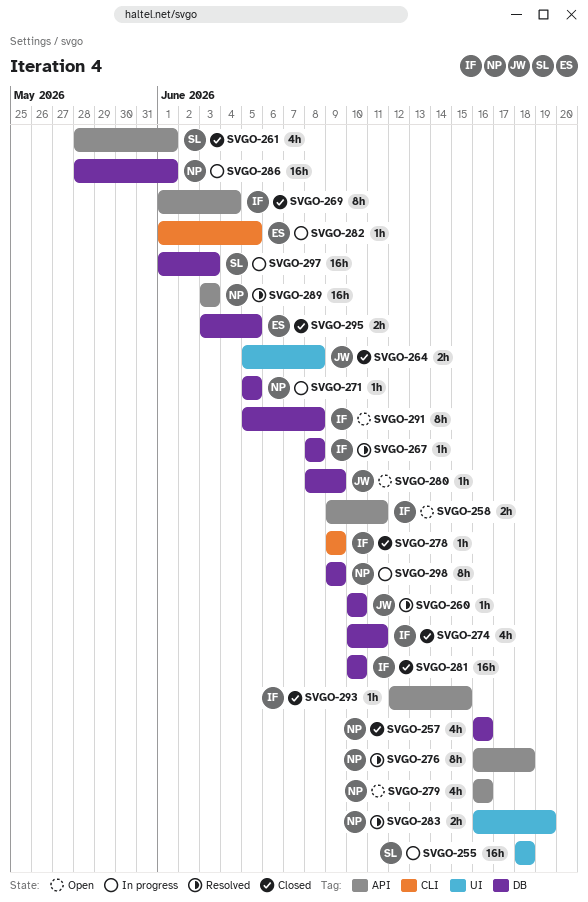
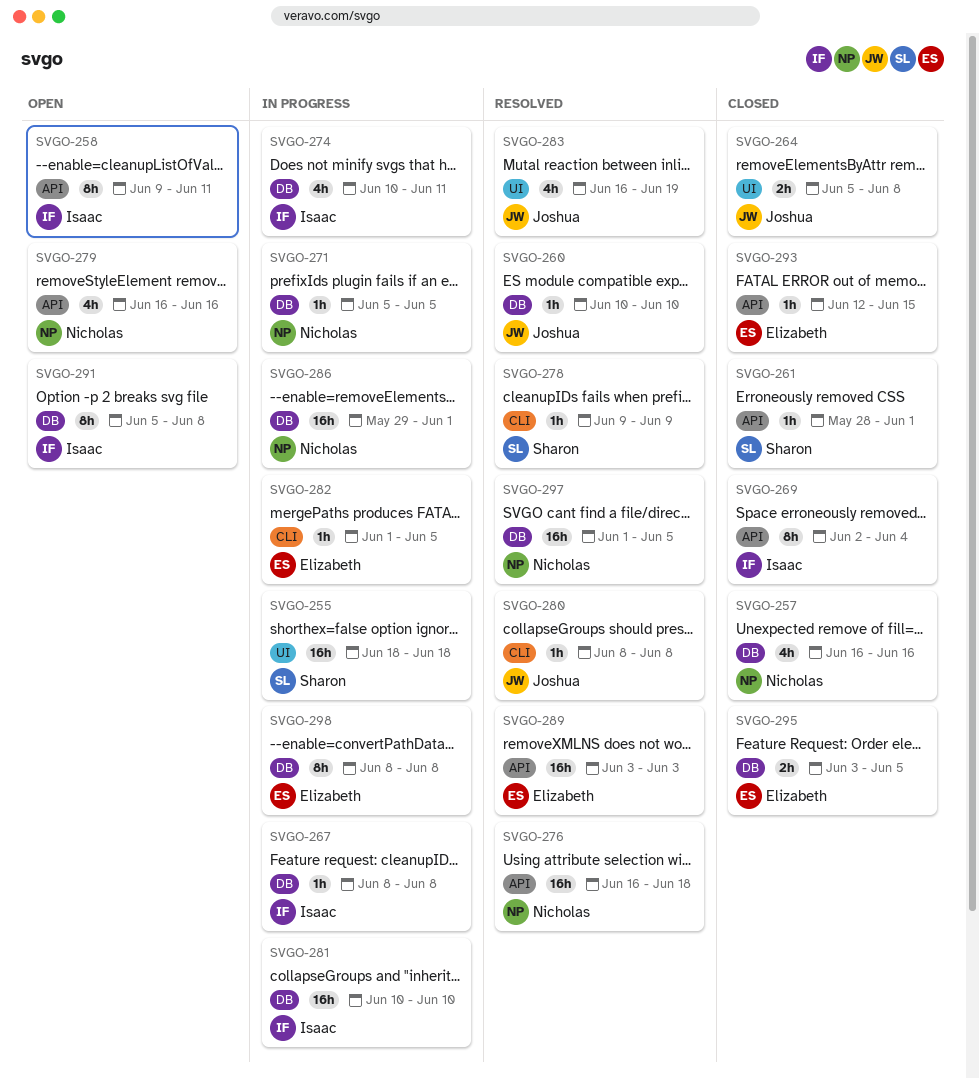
SVGO-258, estimate: 2h -> 8h
SVGO-261, estimate: 4h -> 1h
SVGO-267, status: Resolved -> In progress
SVGO-269, start: Jun 1 -> Jun 2
SVGO-274, status: Closed -> In progress
SVGO-276, estimate: 8h -> 16h
SVGO-278, status: Closed -> Resolved
SVGO-278, owner: Isaac -> Sharon
SVGO-280, status: Open -> Resolved
SVGO-280, label: DB -> CLI
SVGO-280, due: Jun 9 -> Jun 8
SVGO-281, status: Closed -> In progress
SVGO-283, owner: Nicholas -> Joshua
SVGO-283, estimate: 2h -> 4h
SVGO-286, start: May 28 -> May 29
SVGO-289, owner: Nicholas -> Elizabeth
SVGO-293, owner: Isaac -> Elizabeth
SVGO-297, status: In progress -> Resolved
SVGO-297, owner: Sharon -> Nicholas
SVGO-297, due: Jun 3 -> Jun 5
SVGO-298, owner: Nicholas -> Elizabeth
SVGO-298, start: Jun 9 -> Jun 8
SVGO-298, due: Jun 9 -> Jun 8

